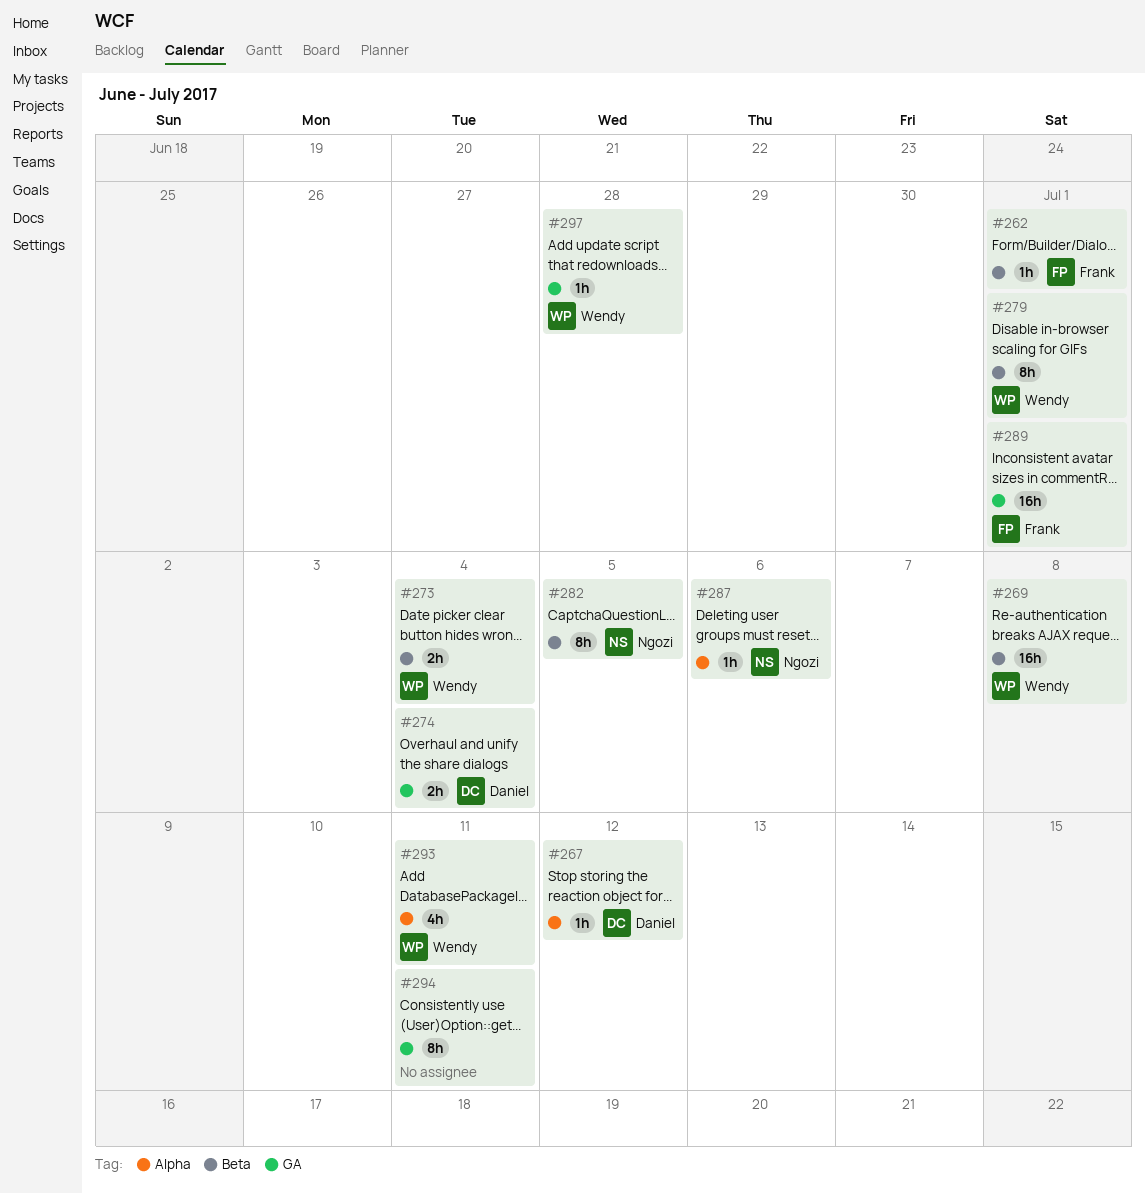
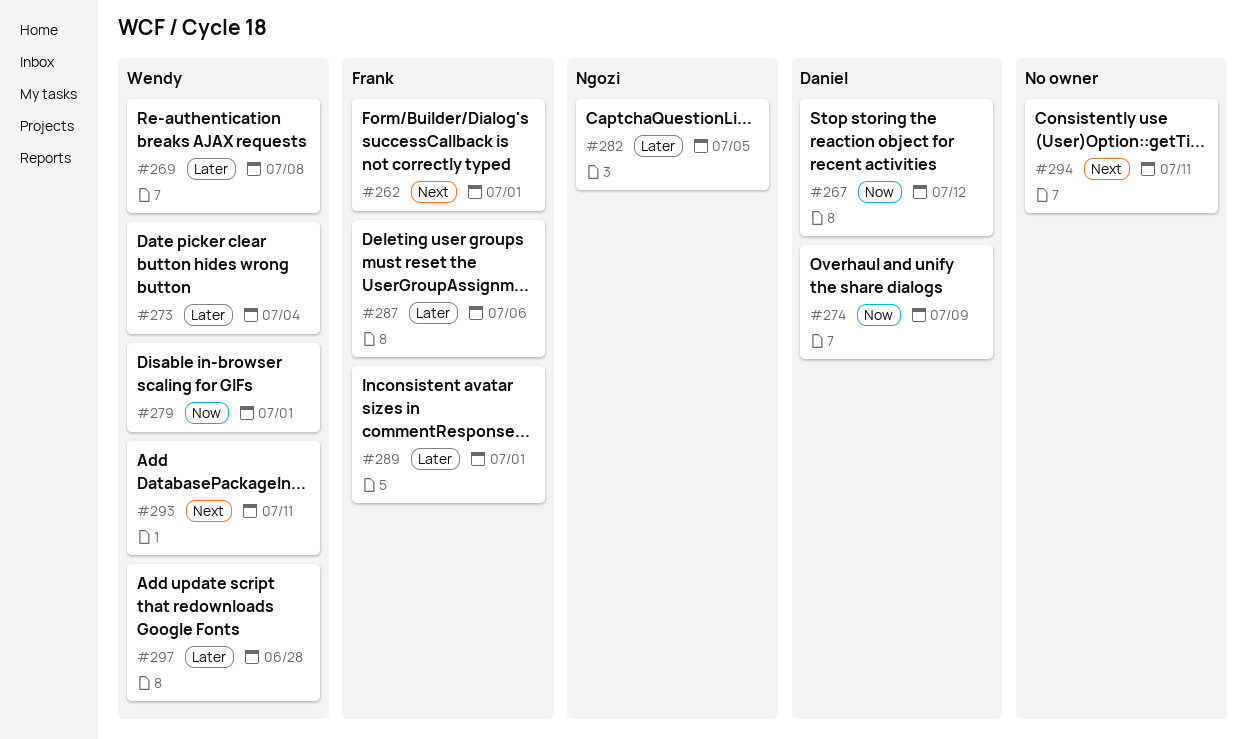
#274, due: Jul 4 -> Jul 9
#287, owner: Ngozi -> Frank

